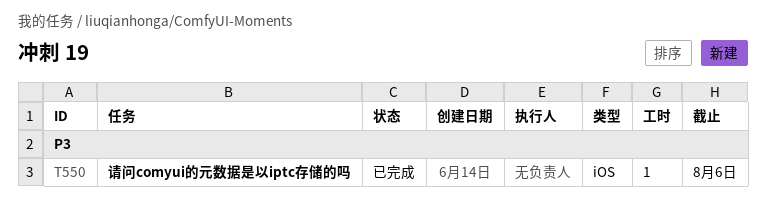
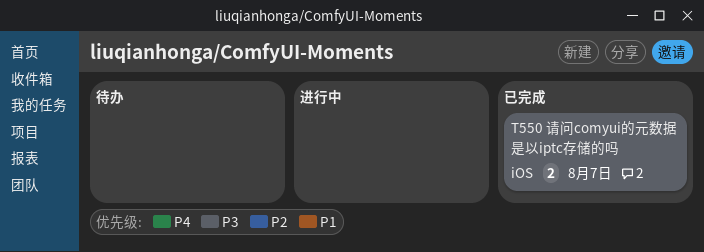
T550, estimate: 1 -> 2
T550, due: Aug 6 -> Aug 7

